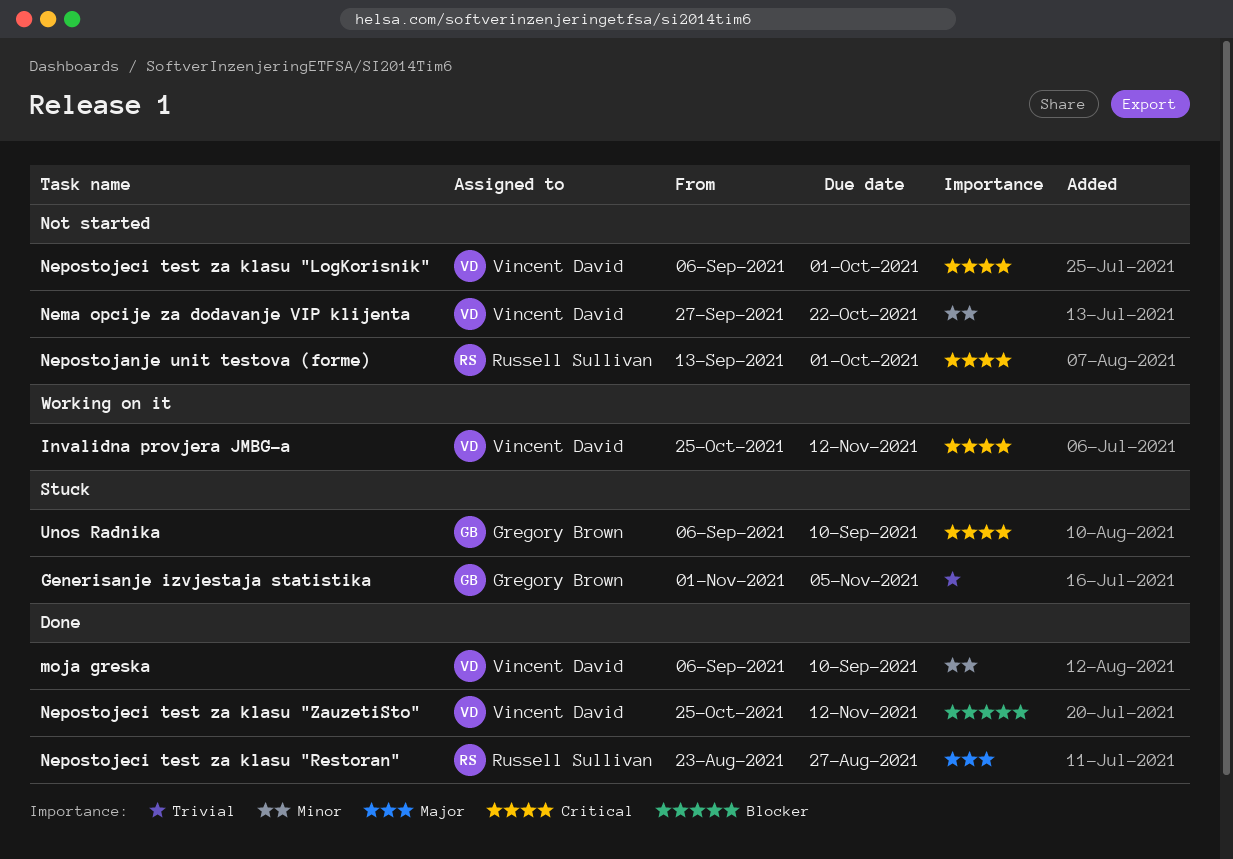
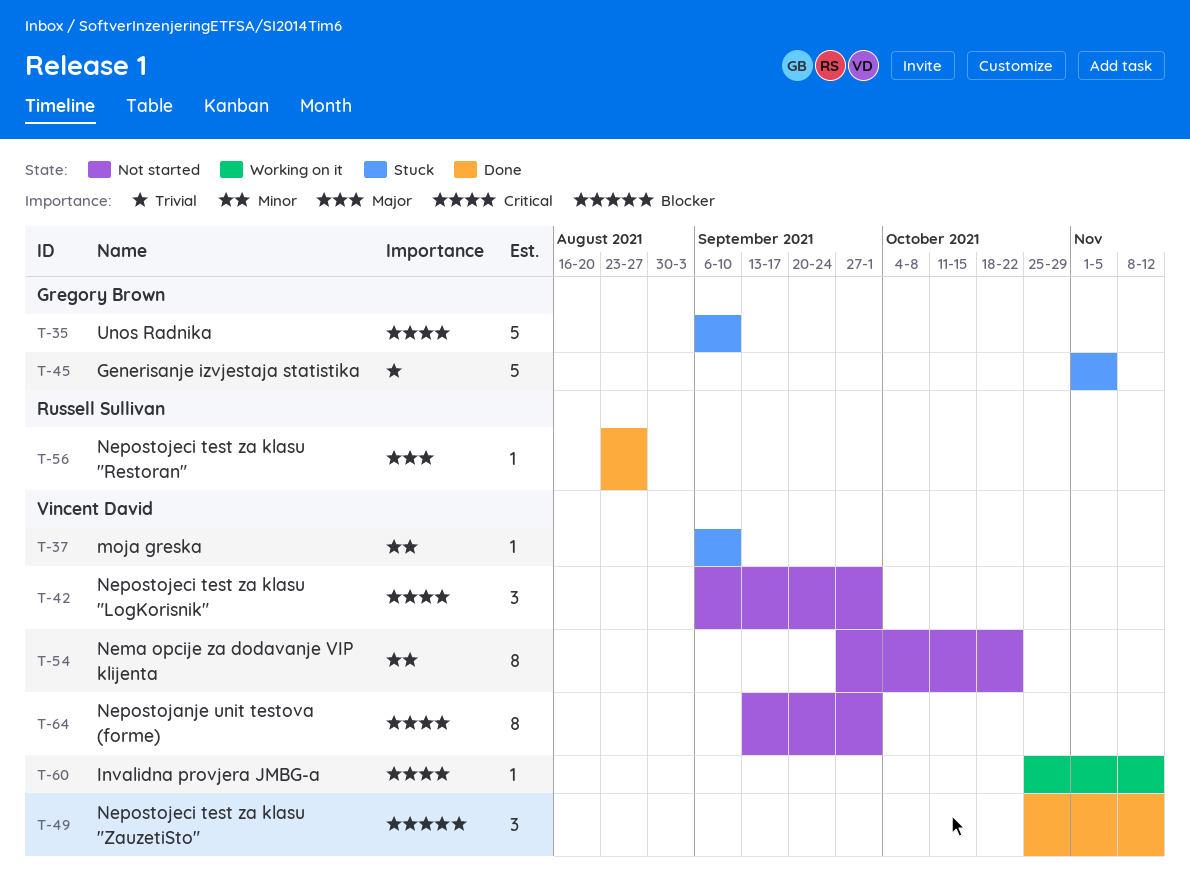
moja greska, status: Done -> Stuck
Nepostojanje unit testova (forme), owner: Russell Sullivan -> Vincent David

